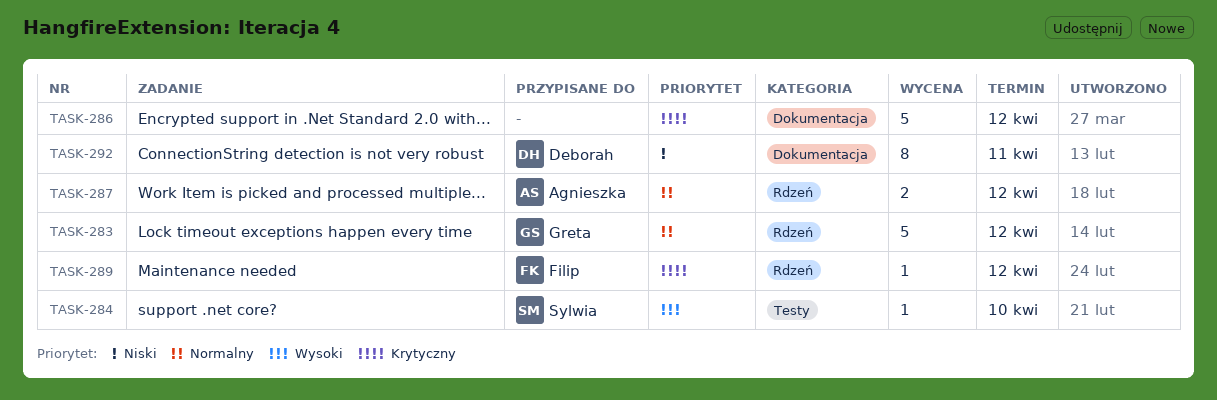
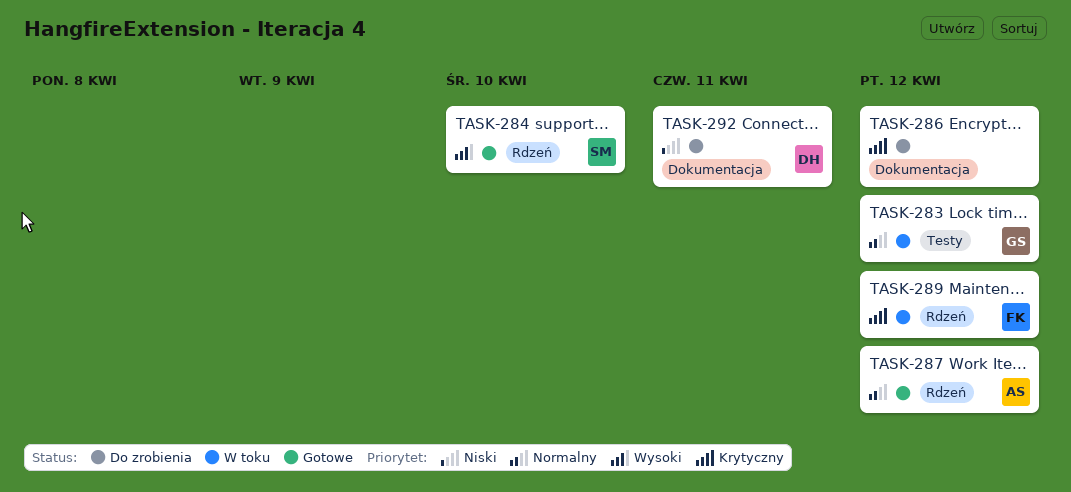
TASK-283, label: Rdzeń -> Testy
TASK-284, label: Testy -> Rdzeń

